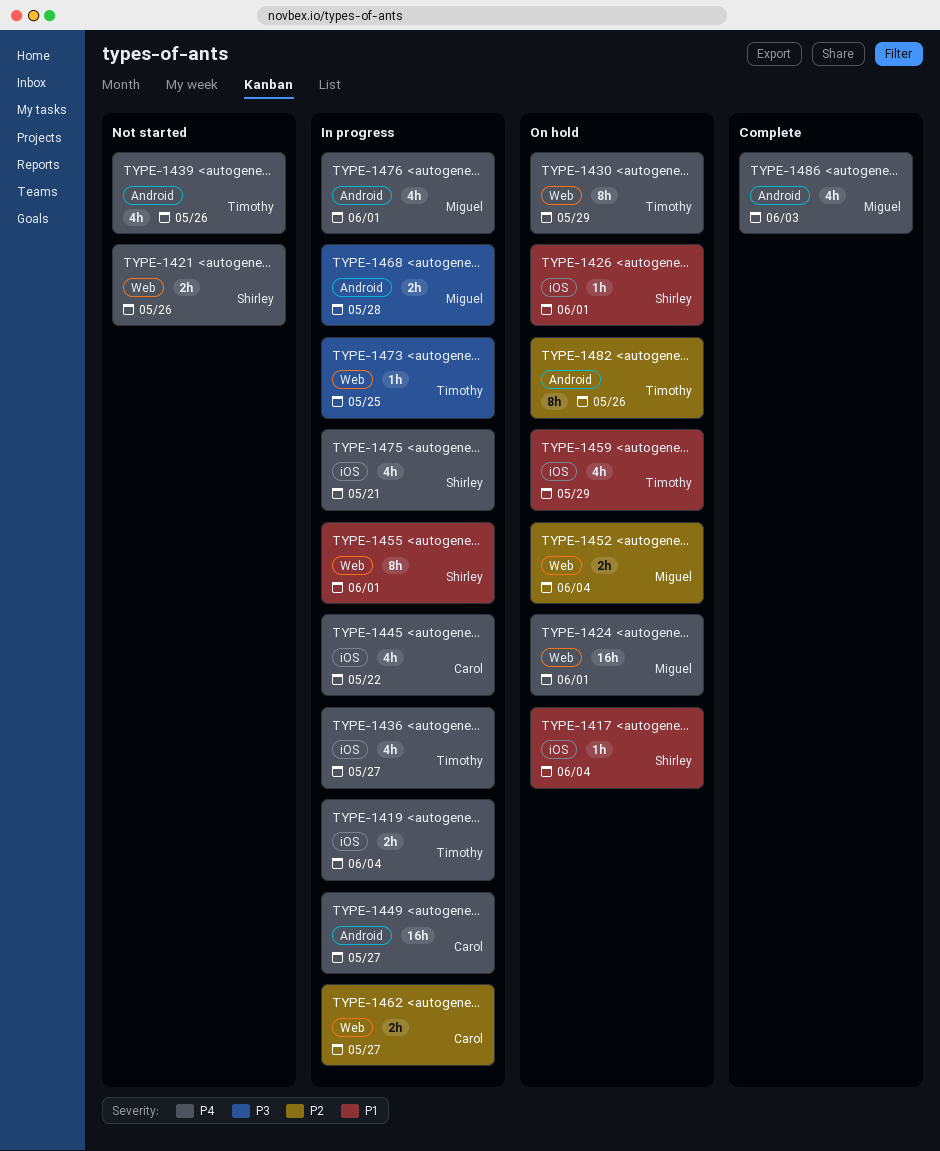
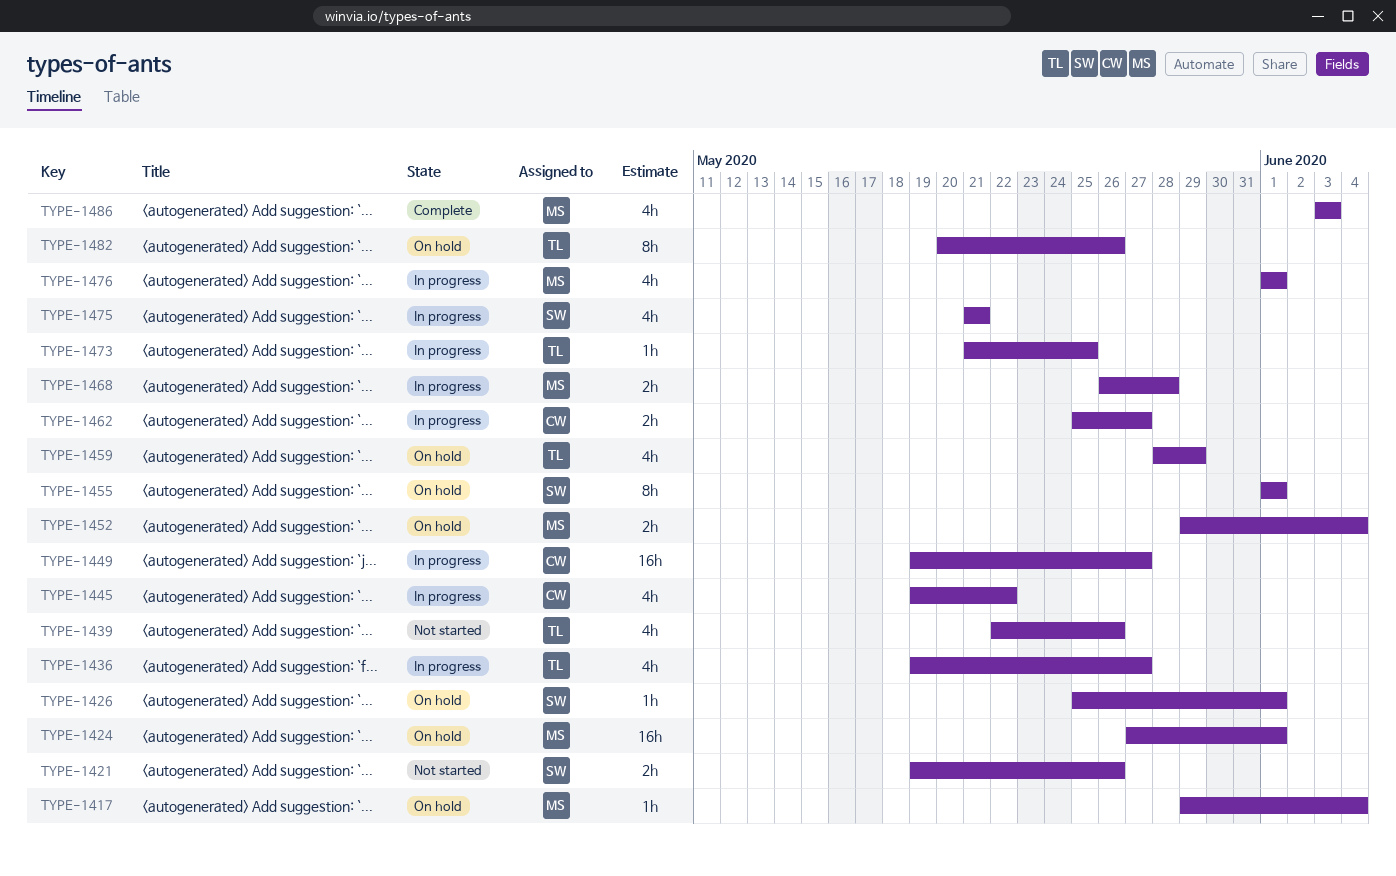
TYPE-1417, owner: Shirley -> Miguel
TYPE-1419: present -> none
TYPE-1430: present -> none
TYPE-1455, status: In progress -> On hold

